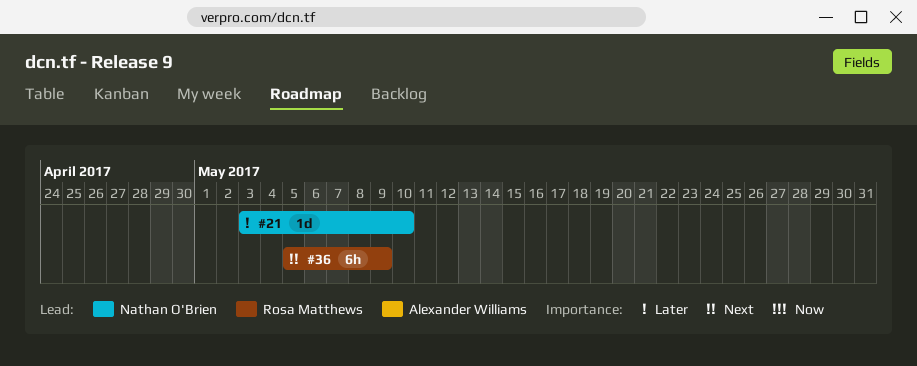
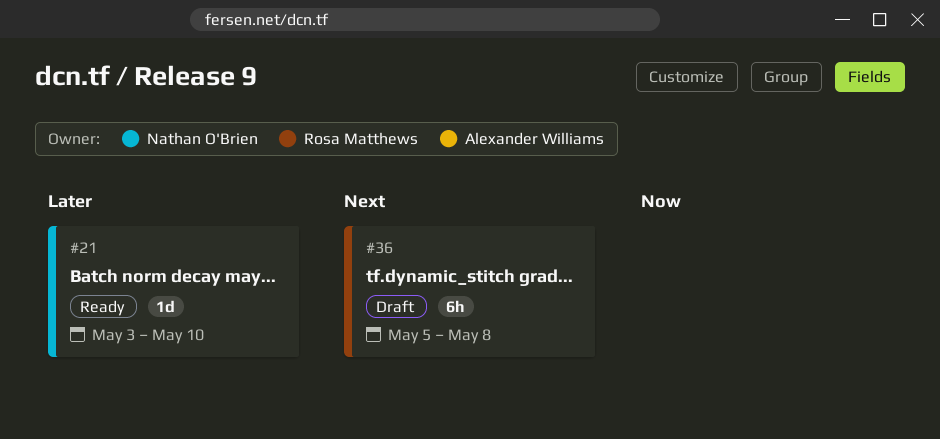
#36, due: May 9 -> May 8

